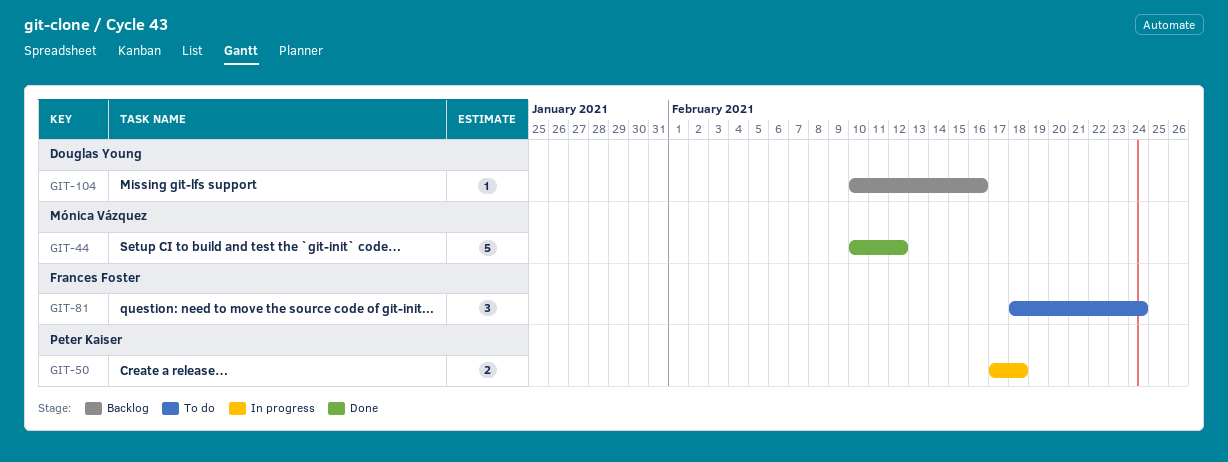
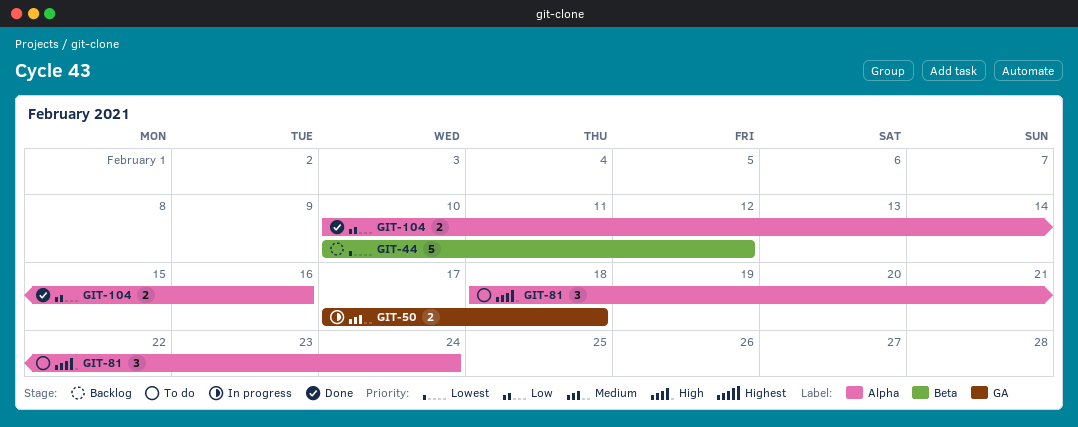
GIT-44, status: Done -> Backlog
GIT-104, status: Backlog -> Done
GIT-104, estimate: 1 -> 2

